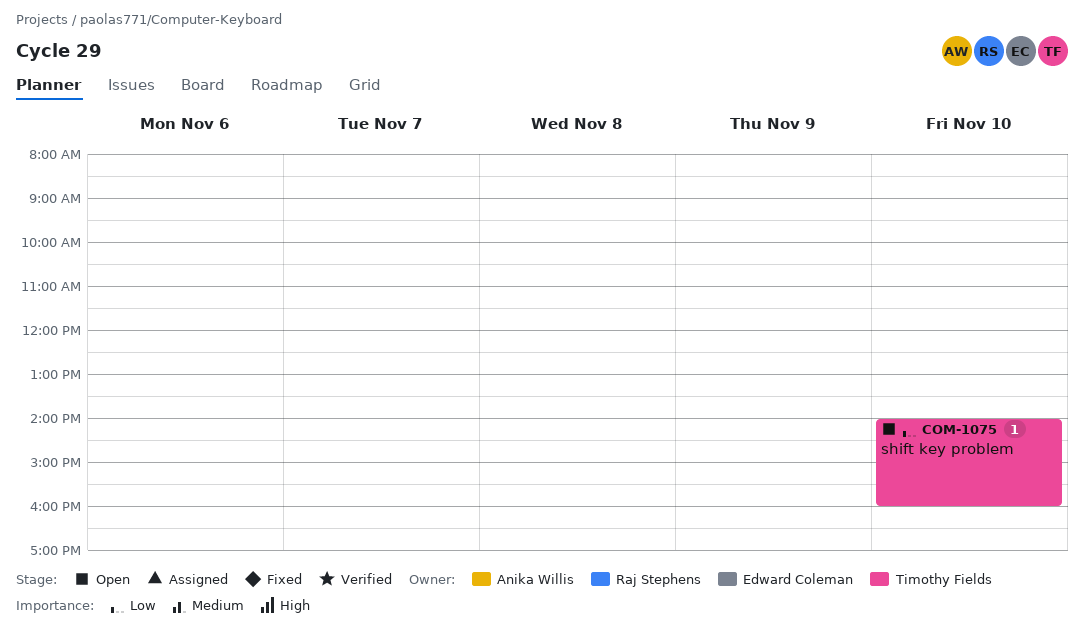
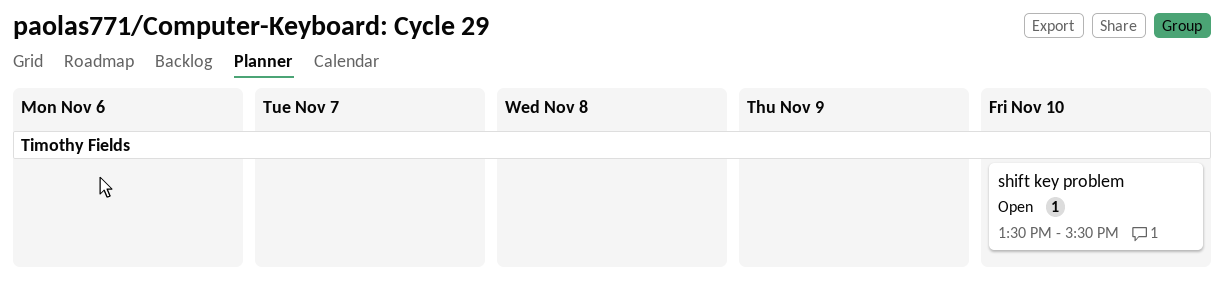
shift key problem, begins: 14:00 -> 13:30
shift key problem, ends: 16:00 -> 15:30

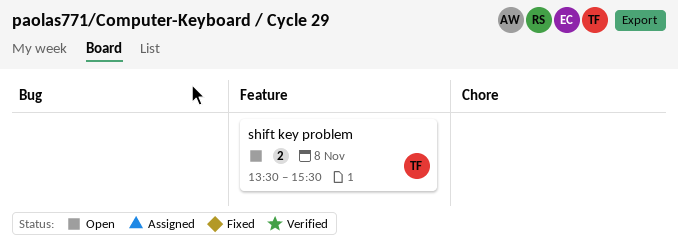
shift key problem, estimate: 1 -> 2
shift key problem, day: Nov 10 -> Nov 8

